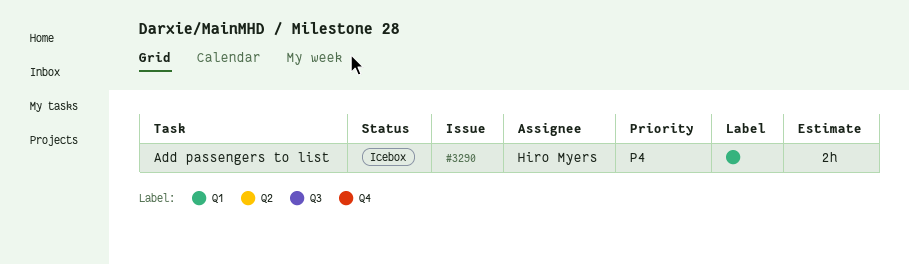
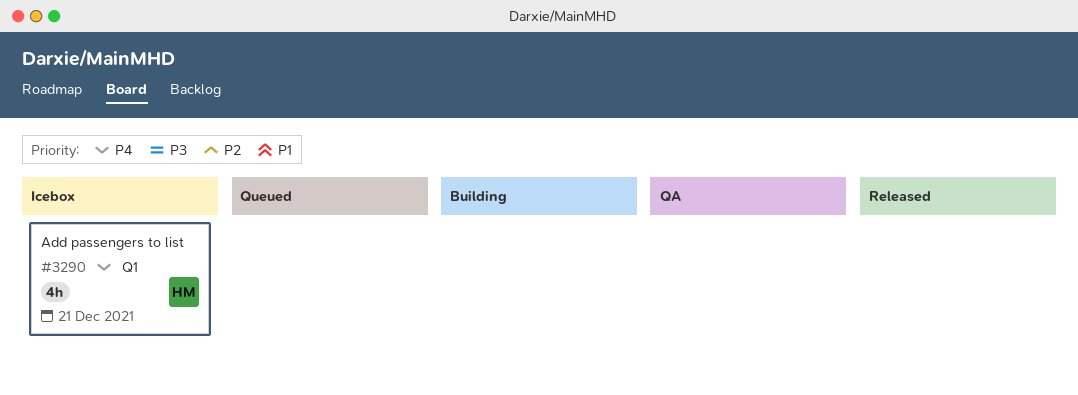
#3290, estimate: 2h -> 4h

